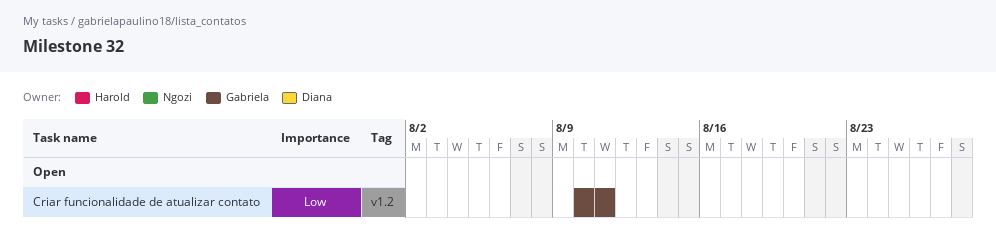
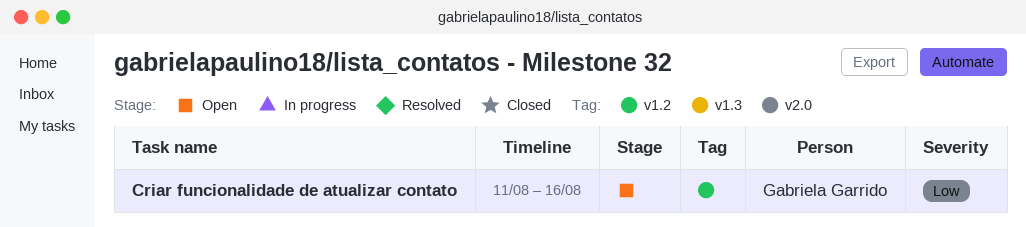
Criar funcionalidade de atualizar contato, start: Aug 10 -> Aug 11
Criar funcionalidade de atualizar contato, due: Aug 11 -> Aug 16

